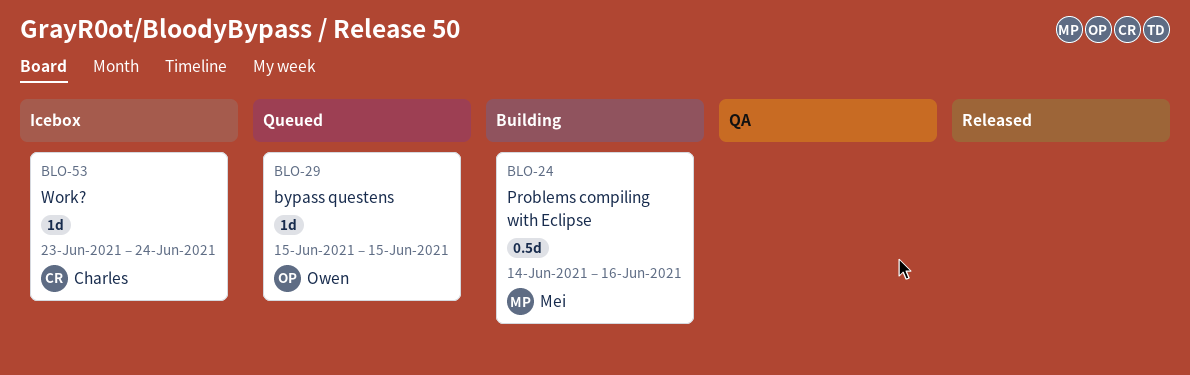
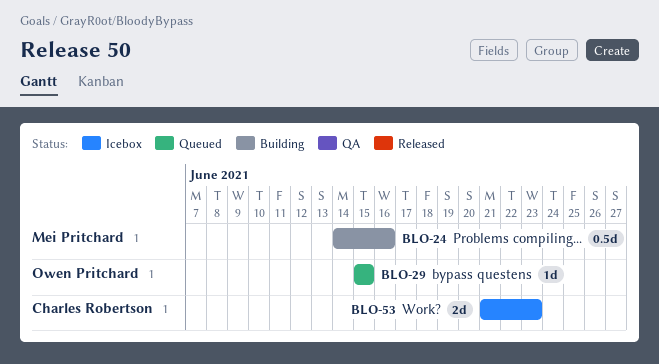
BLO-53, estimate: 1d -> 2d
BLO-53, start: Jun 23 -> Jun 21
BLO-53, due: Jun 24 -> Jun 23

